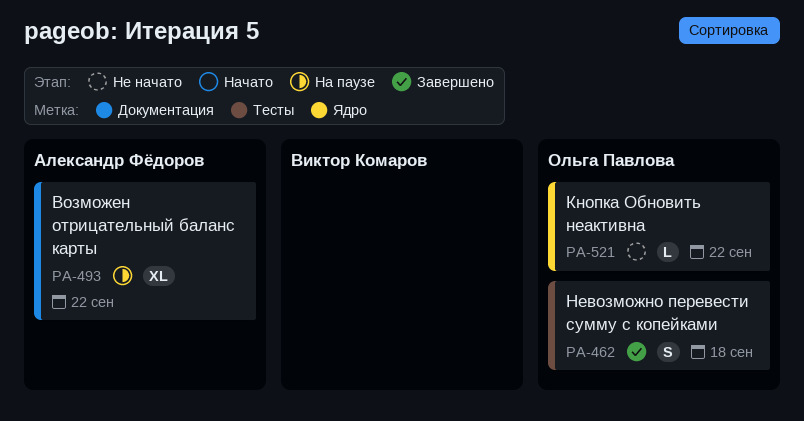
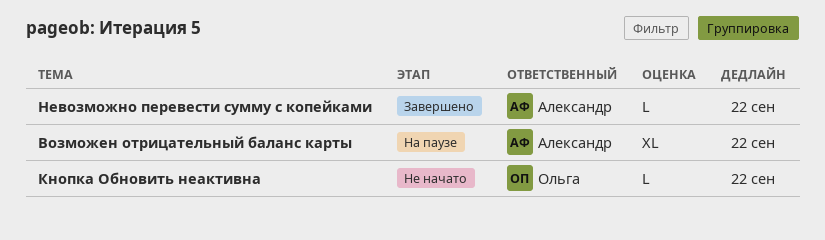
Невозможно перевести сумму с копейками, owner: Ольга Павлова -> Александр Фёдоров
Невозможно перевести сумму с копейками, estimate: S -> L
Невозможно перевести сумму с копейками, due: Sep 18 -> Sep 22

